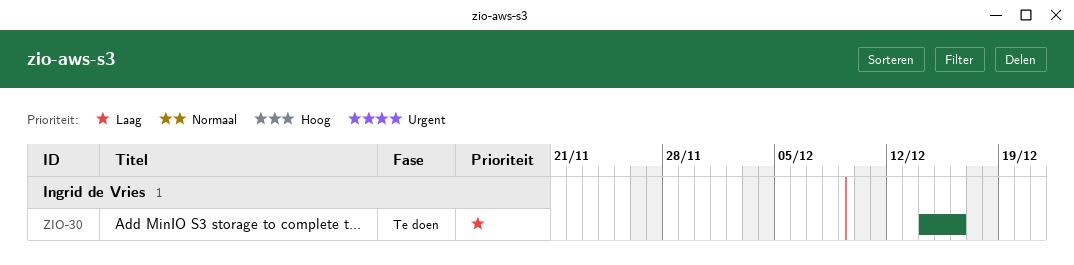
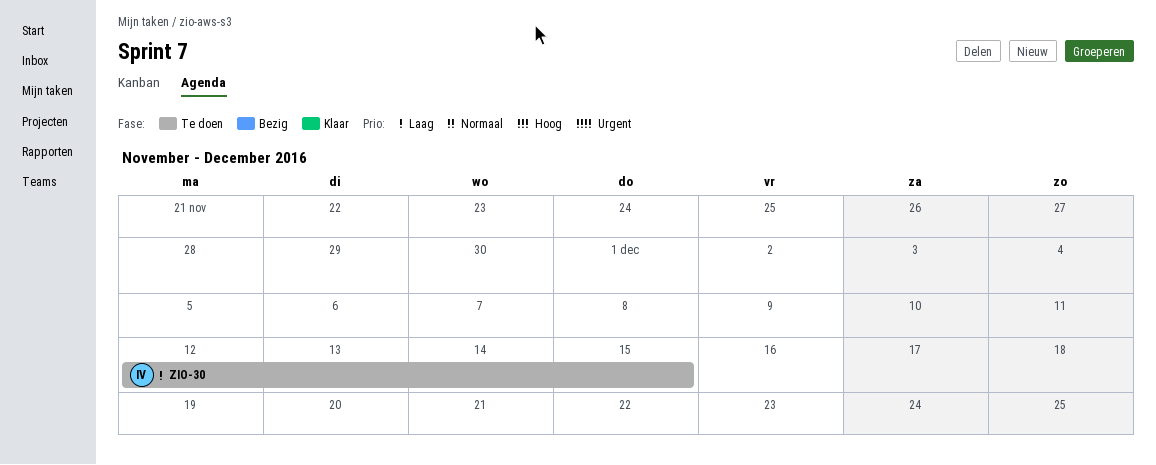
ZIO-30, start: Dec 14 -> Dec 12
ZIO-30, due: Dec 16 -> Dec 15

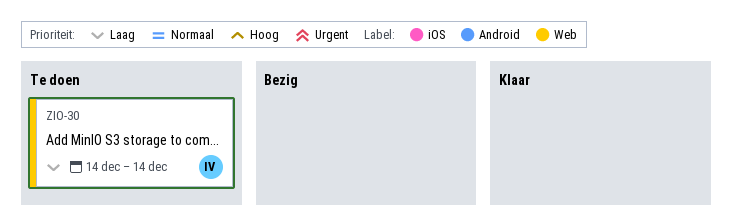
ZIO-30, start: Dec 12 -> Dec 14
ZIO-30, due: Dec 15 -> Dec 14

